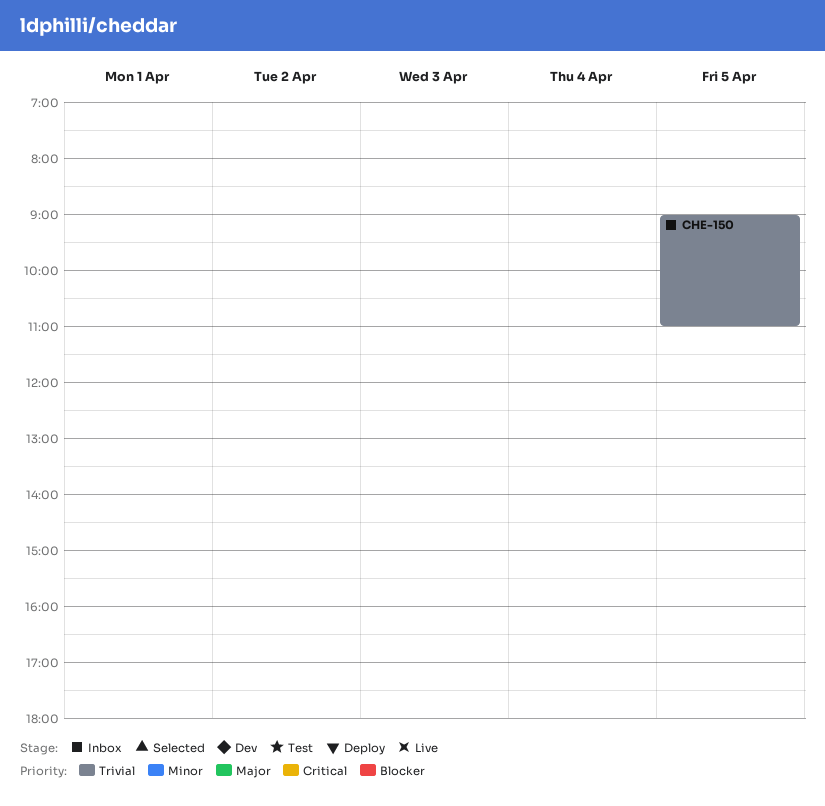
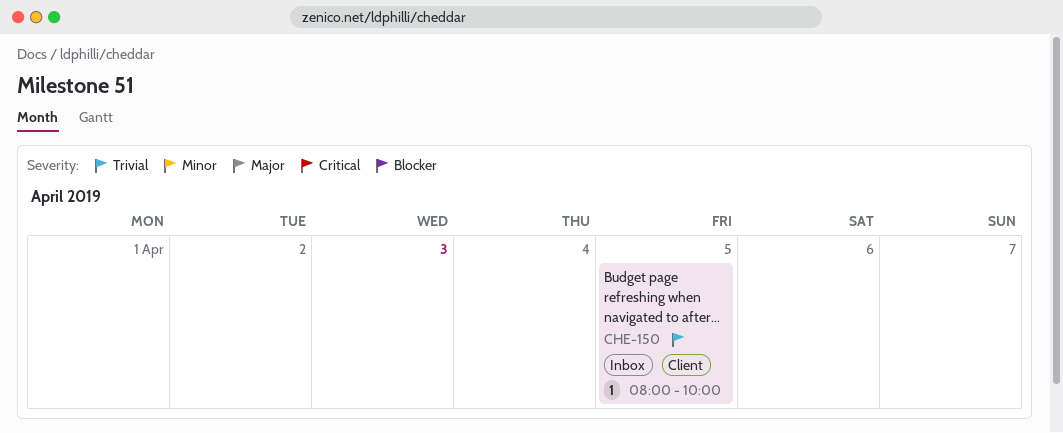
CHE-150, begins: 09:00 -> 08:00
CHE-150, ends: 11:00 -> 10:00

